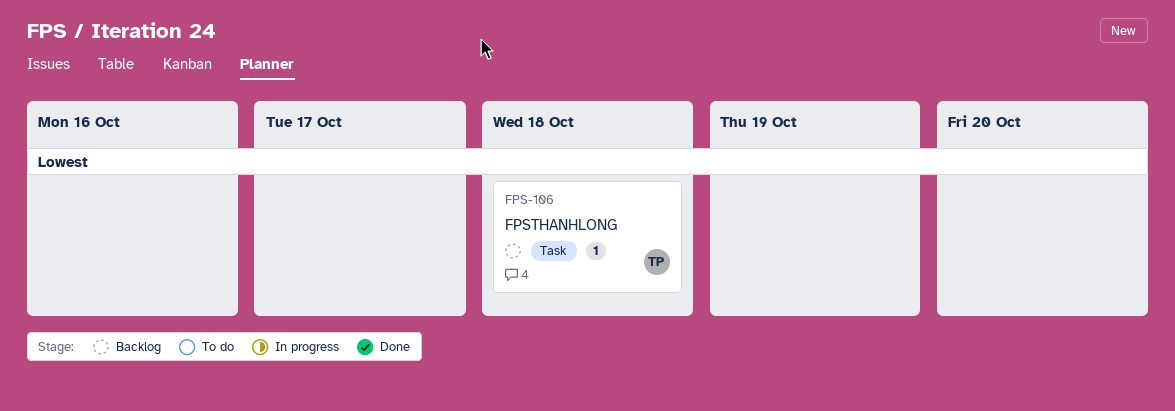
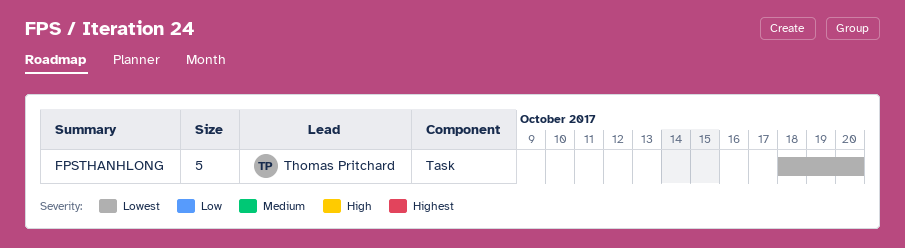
FPSTHANHLONG, estimate: 1 -> 5
FPSTHANHLONG, due: Oct 18 -> Oct 20

